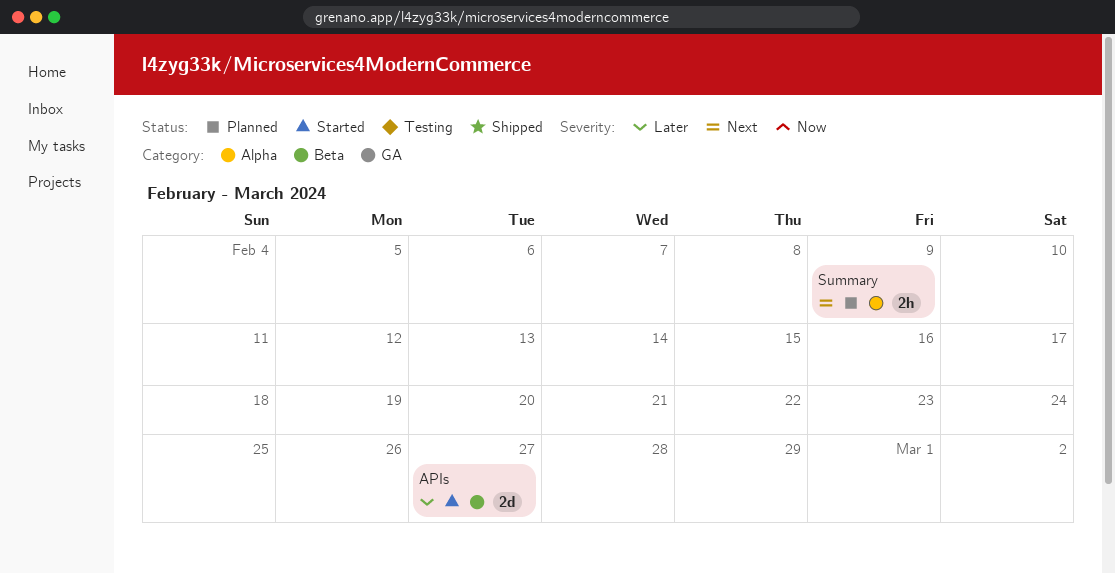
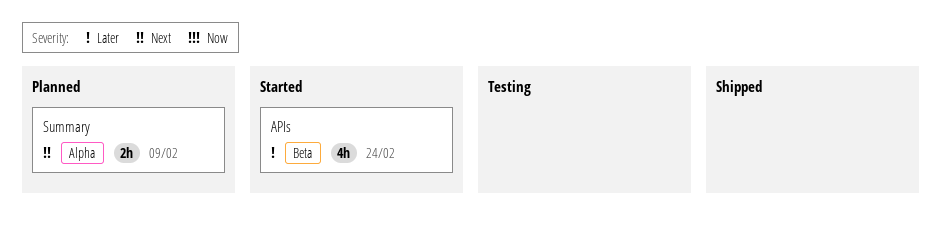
APIs, estimate: 2d -> 4h
APIs, due: Feb 27 -> Feb 24

